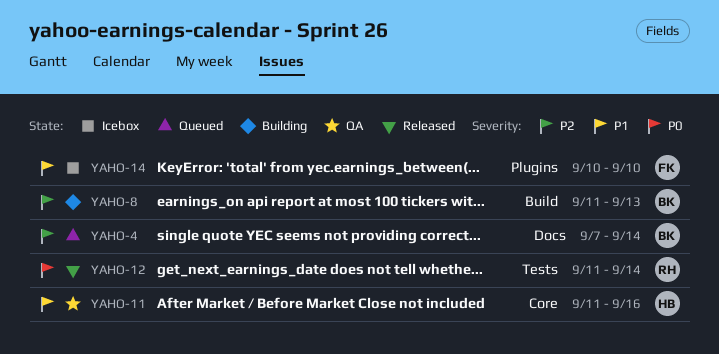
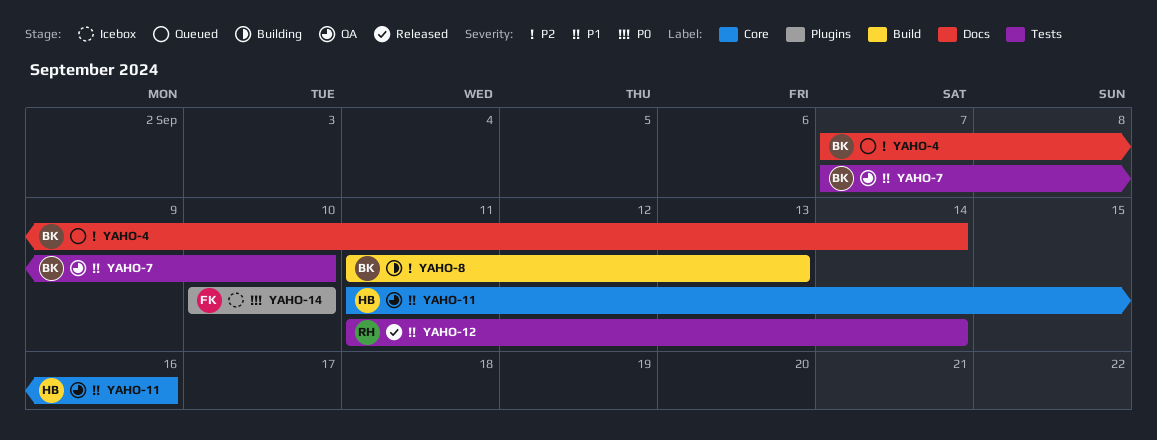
YAHO-7: none -> present
YAHO-12, priority: P0 -> P1
YAHO-14, priority: P1 -> P0

